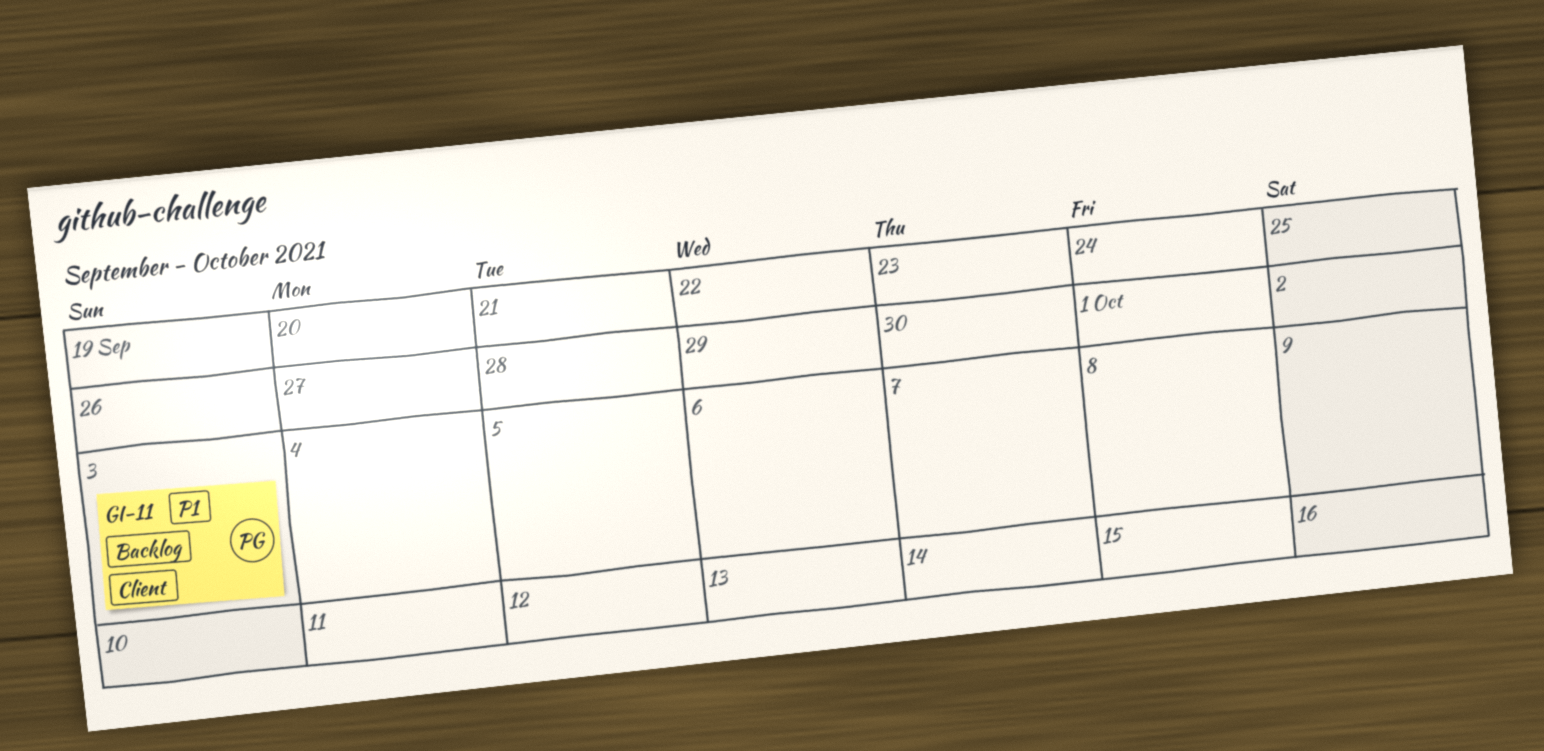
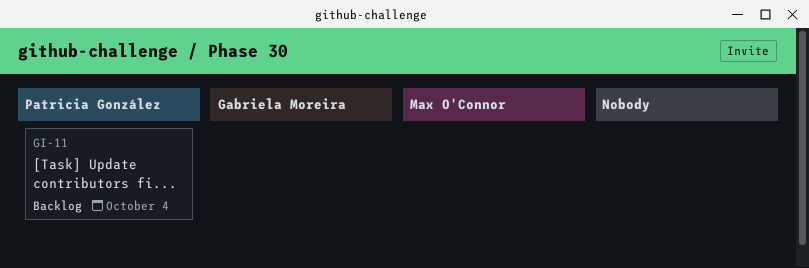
GI-11, due: Oct 3 -> Oct 4

